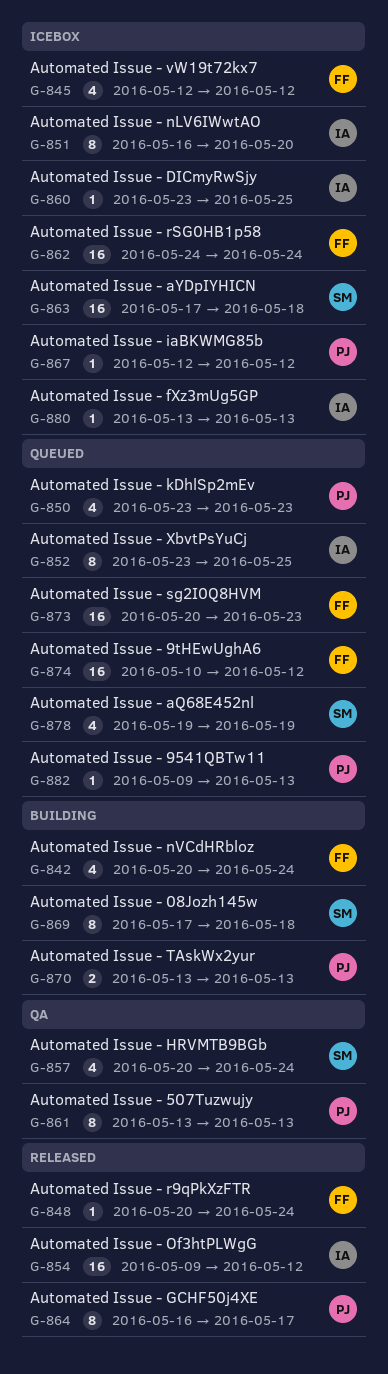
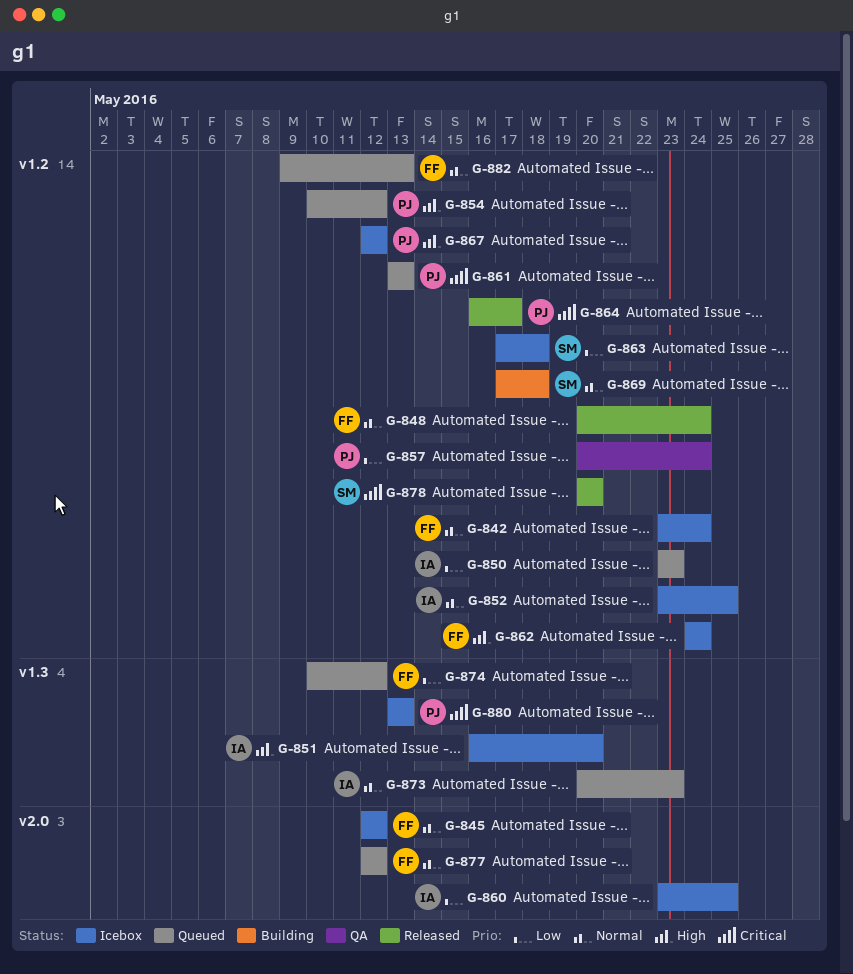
G-842, status: Building -> Icebox
G-842, start: May 20 -> May 23
G-850, owner: PJ -> IA
G-852, status: Queued -> Icebox
G-854, status: Released -> Queued
G-854, owner: IA -> PJ
G-854, start: May 9 -> May 10
G-857, owner: SM -> PJ
G-861, status: QA -> Queued
G-870: present -> none
G-873, owner: FF -> IA
G-877: none -> present
G-878, status: Queued -> Released
G-878, start: May 19 -> May 20
G-878, due: May 19 -> May 20
G-880, owner: IA -> PJ
G-882, owner: PJ -> FF

